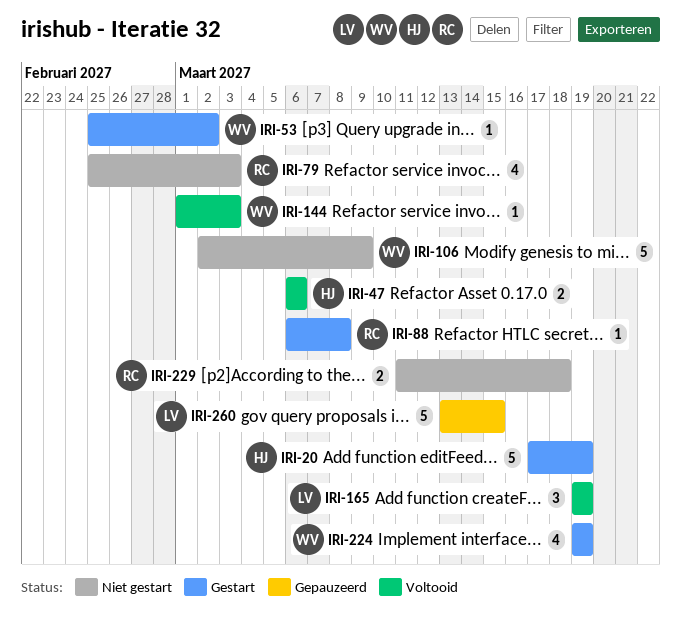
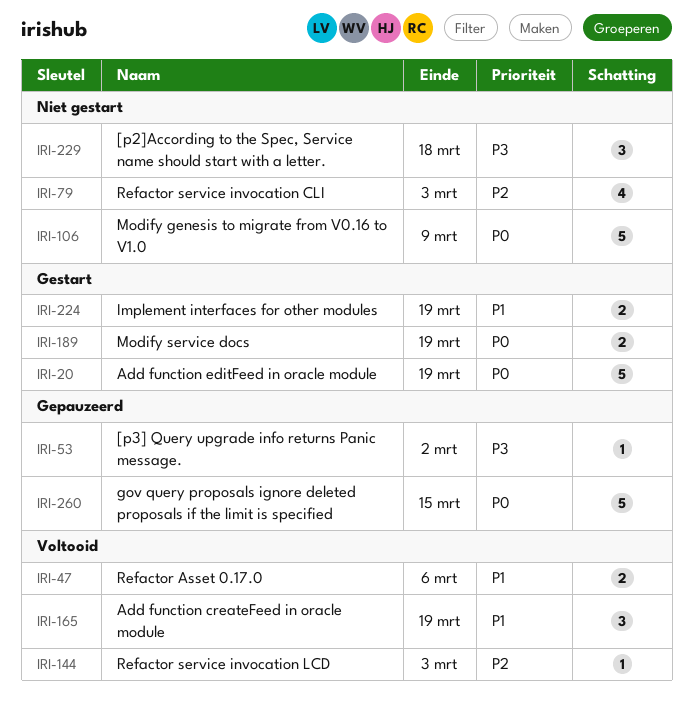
IRI-53, status: Gestart -> Gepauzeerd
IRI-88: present -> none
IRI-189: none -> present
IRI-224, estimate: 4 -> 2
IRI-229, estimate: 2 -> 3

